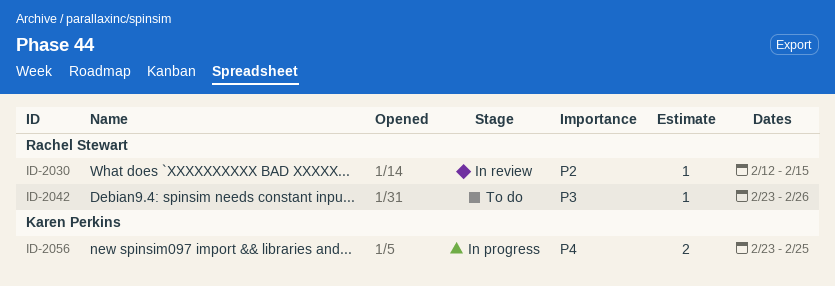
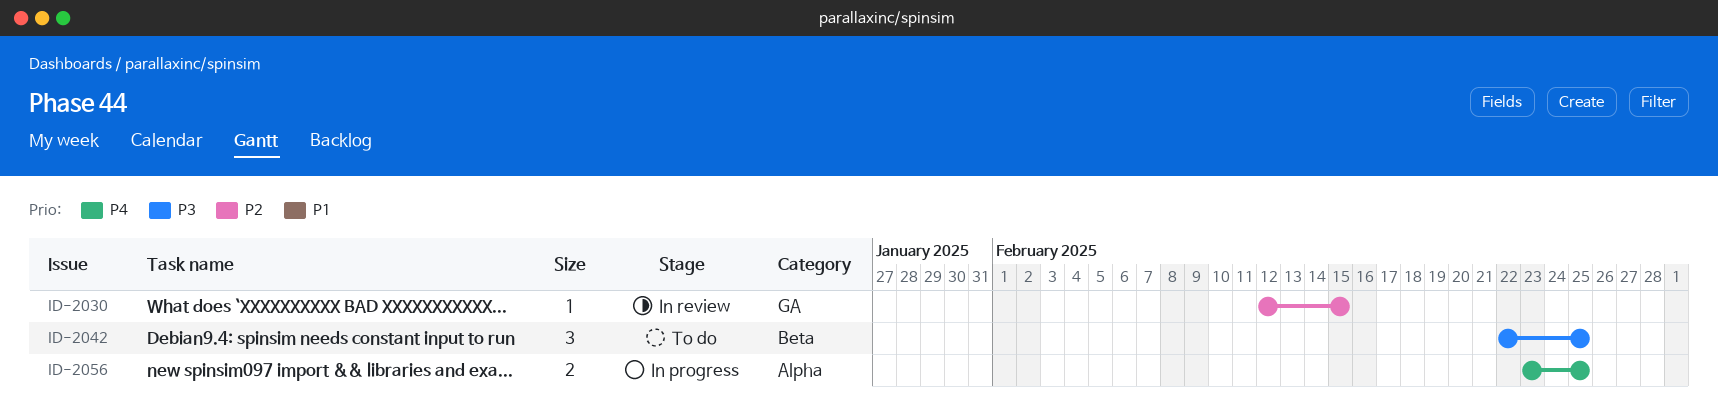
ID-2042, estimate: 1 -> 3
ID-2042, start: Feb 23 -> Feb 22
ID-2042, due: Feb 26 -> Feb 25

